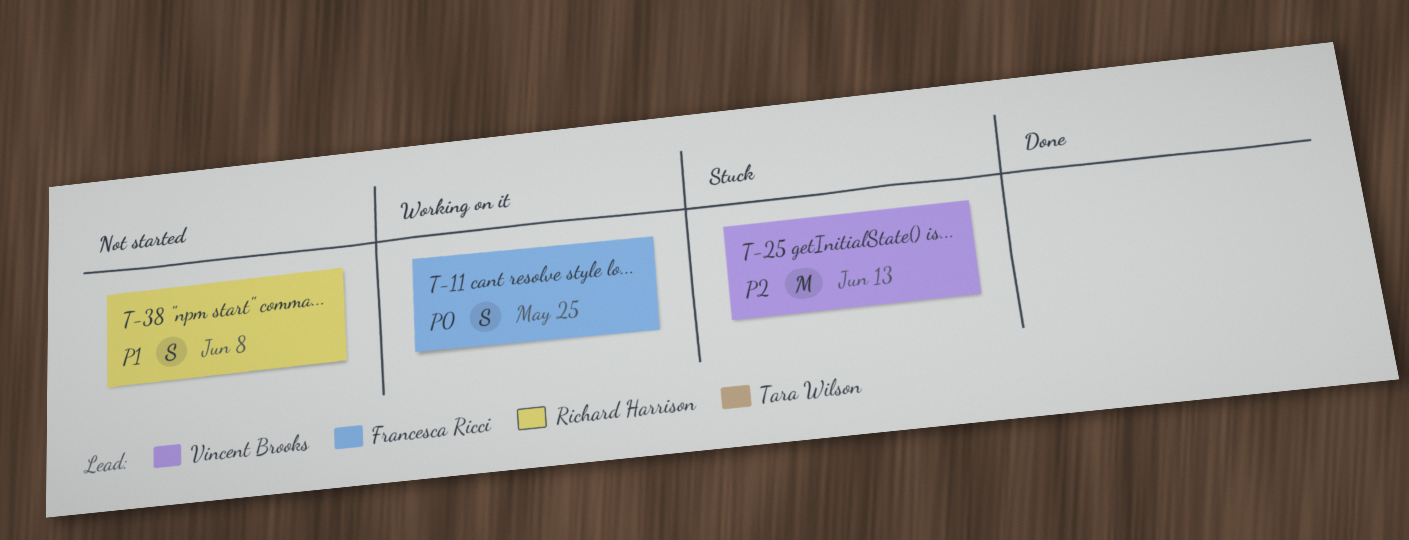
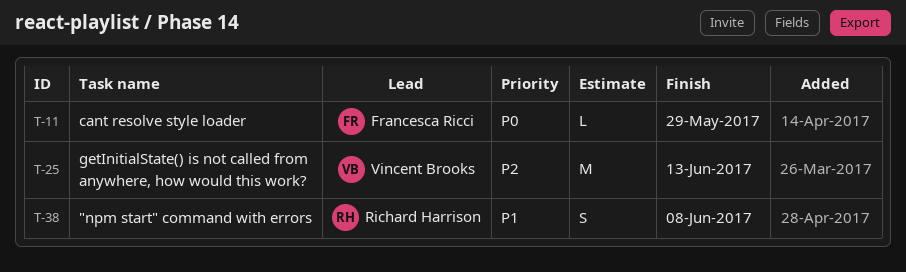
T-11, estimate: S -> L
T-11, due: May 25 -> May 29

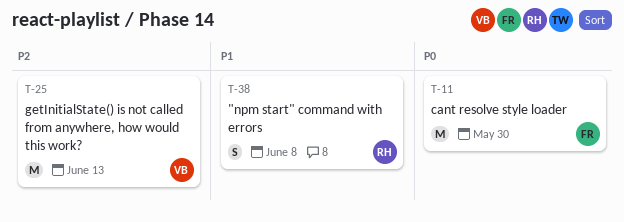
T-11, estimate: L -> M
T-11, due: May 29 -> May 30

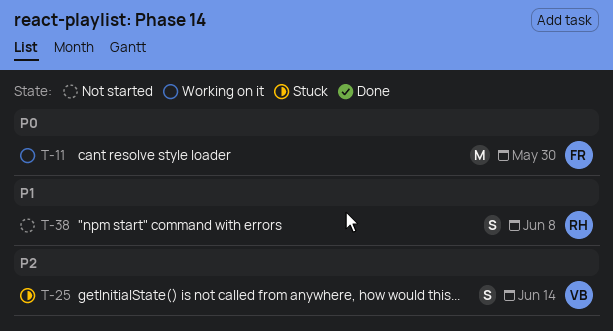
T-25, estimate: M -> S
T-25, due: Jun 13 -> Jun 14

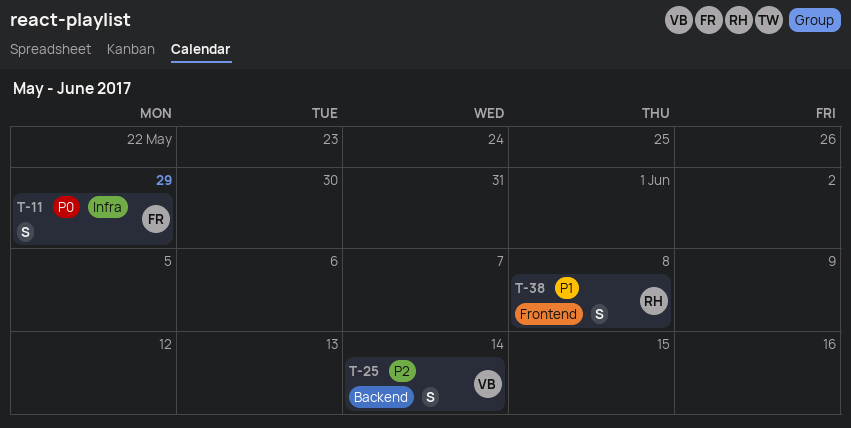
T-11, estimate: M -> S
T-11, due: May 30 -> May 29

